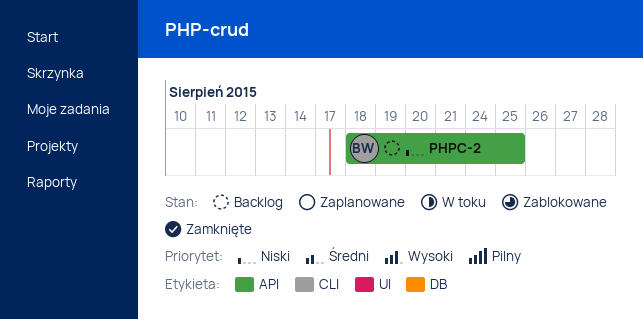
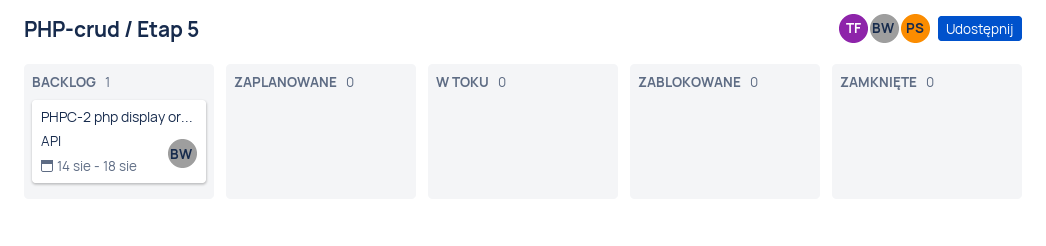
PHPC-2, start: Aug 18 -> Aug 14
PHPC-2, due: Aug 25 -> Aug 18

